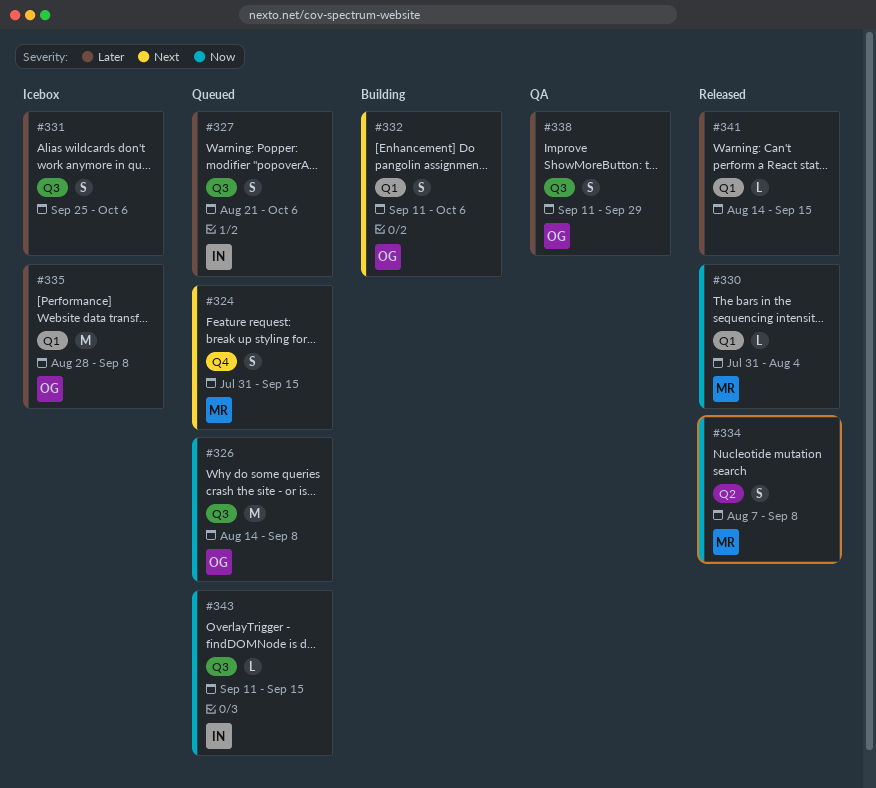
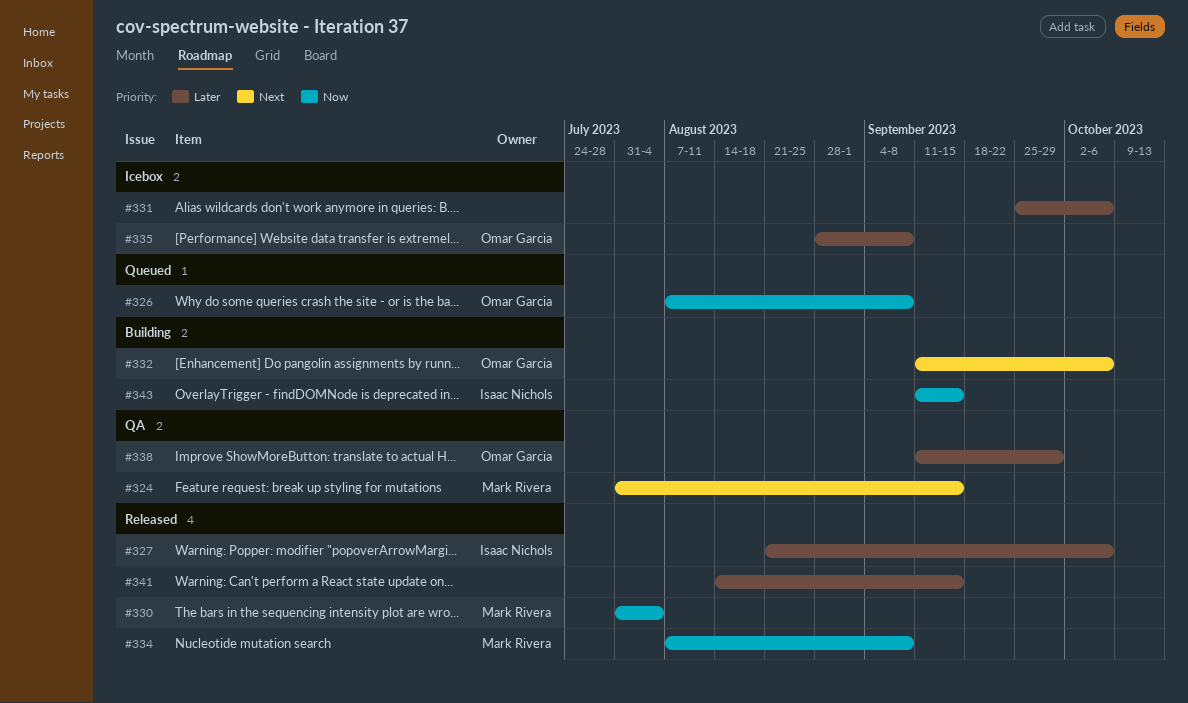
#324, status: Queued -> QA
#326, start: Aug 14 -> Aug 7
#327, status: Queued -> Released
#343, status: Queued -> Building

